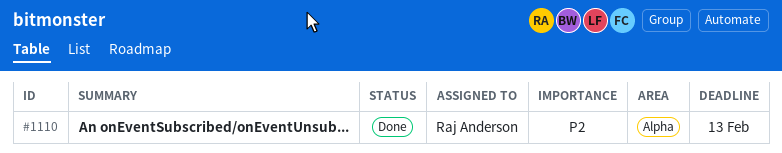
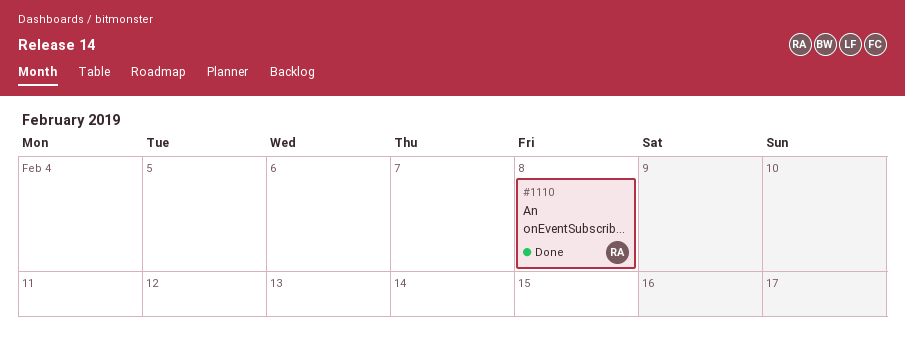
#1110, due: Feb 13 -> Feb 8

